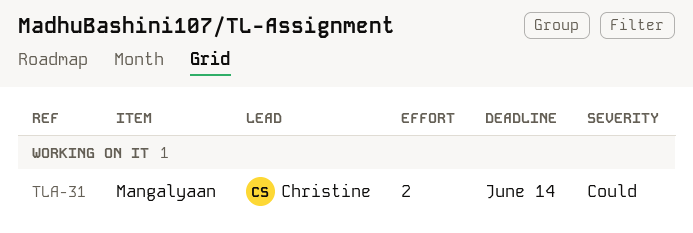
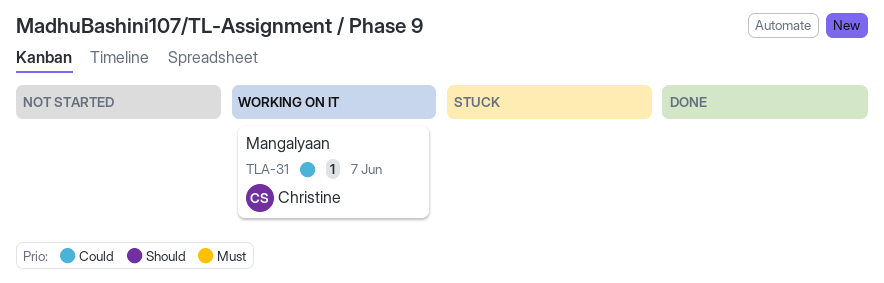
TLA-31, estimate: 2 -> 1
TLA-31, due: Jun 14 -> Jun 7

